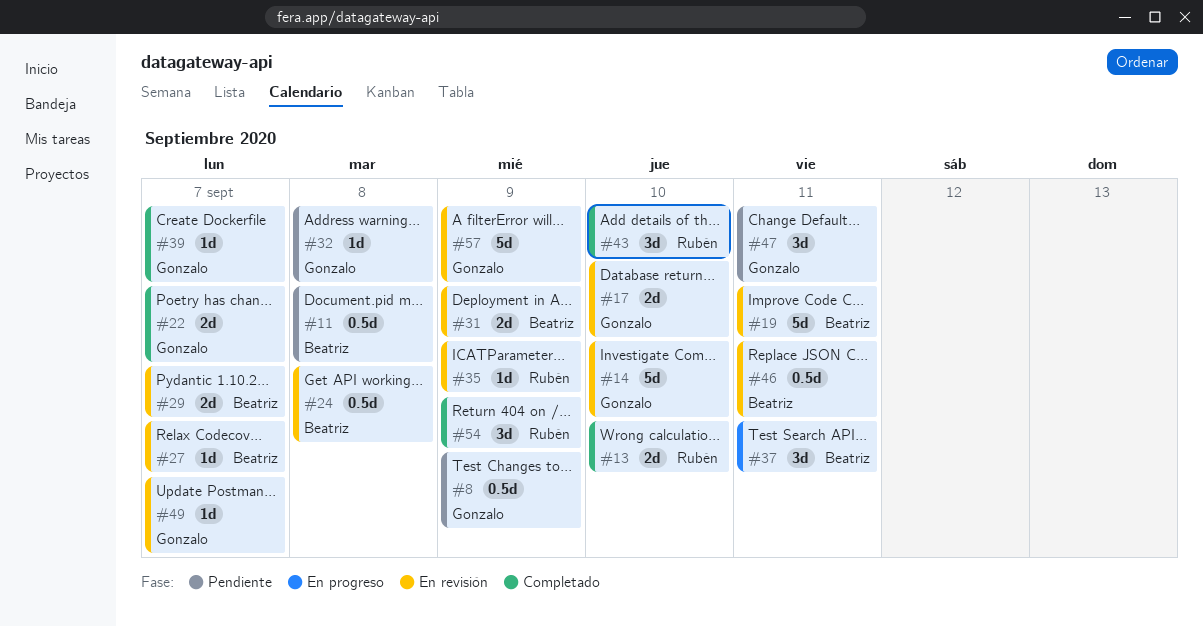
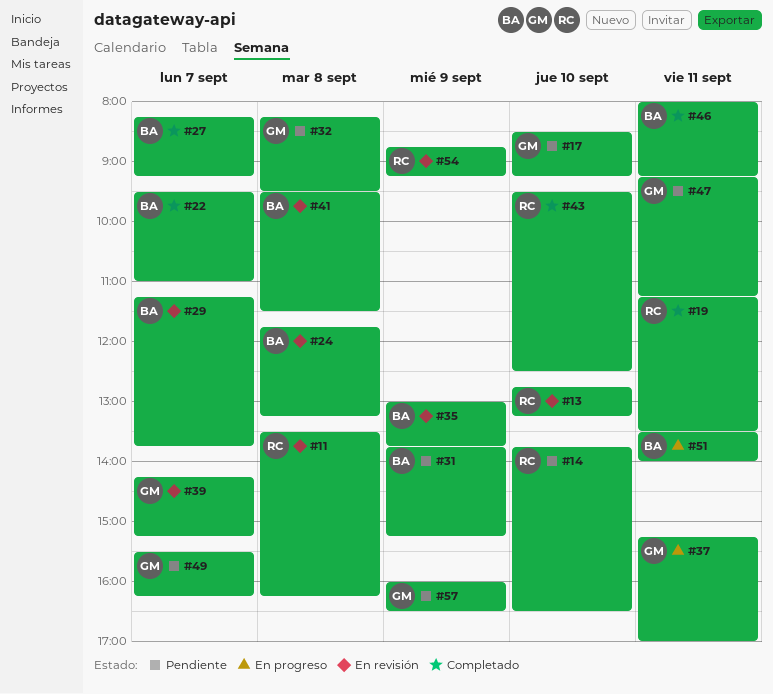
#8: present -> none
#11, status: Pendiente -> En revisión
#11, owner: Beatriz -> Rubén
#13, status: Completado -> En revisión
#14, status: En revisión -> Pendiente
#14, owner: Gonzalo -> Rubén
#17, status: En revisión -> Pendiente
#19, status: En revisión -> Completado
#19, owner: Beatriz -> Rubén
#22, owner: Gonzalo -> Beatriz
#27, status: En revisión -> Completado
#31, status: En revisión -> Pendiente
#35, owner: Rubén -> Beatriz
#37, owner: Beatriz -> Gonzalo
#39, status: Completado -> En revisión
#41: none -> present
#46, status: En revisión -> Completado
#49, status: En revisión -> Pendiente
#51: none -> present
#54, status: Completado -> En revisión
#57, status: En revisión -> Pendiente

